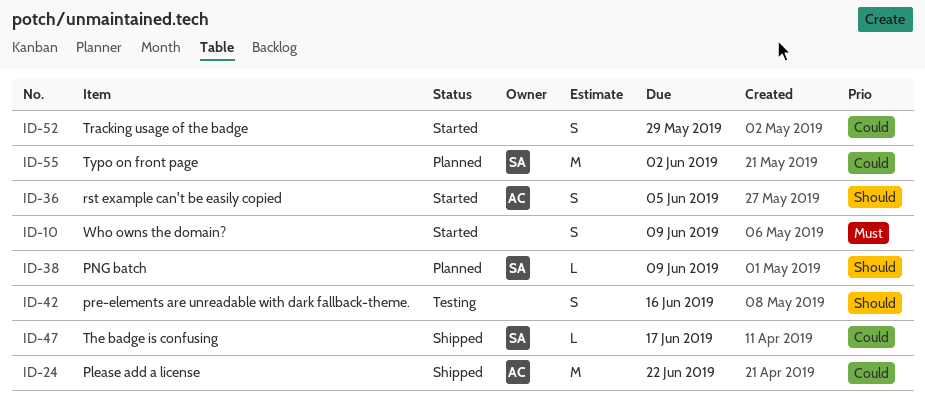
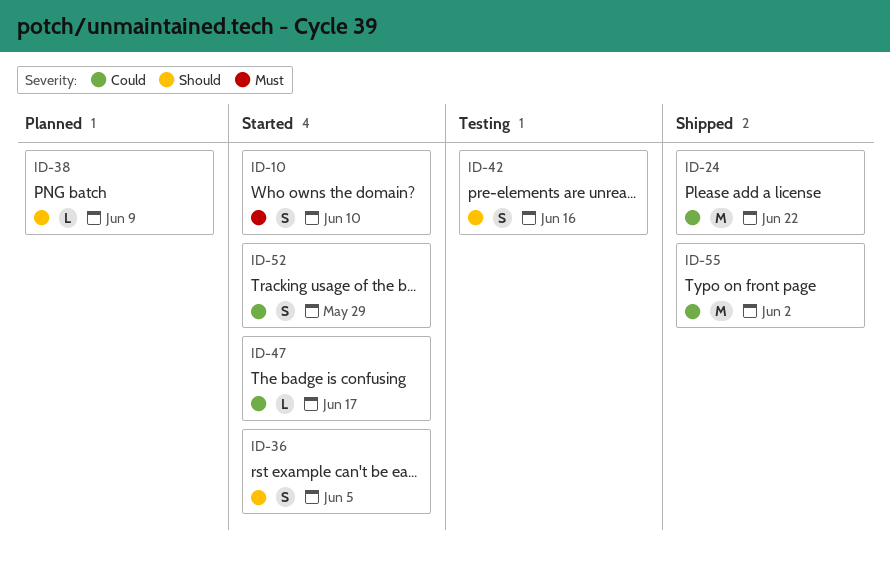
ID-10, due: Jun 9 -> Jun 10
ID-47, status: Shipped -> Started
ID-55, status: Planned -> Shipped

